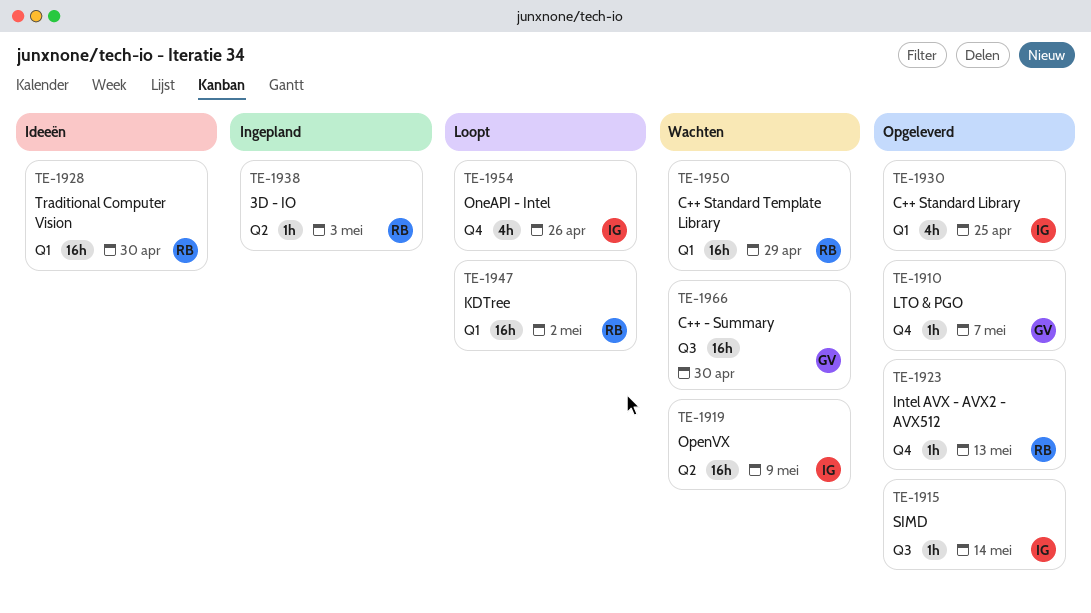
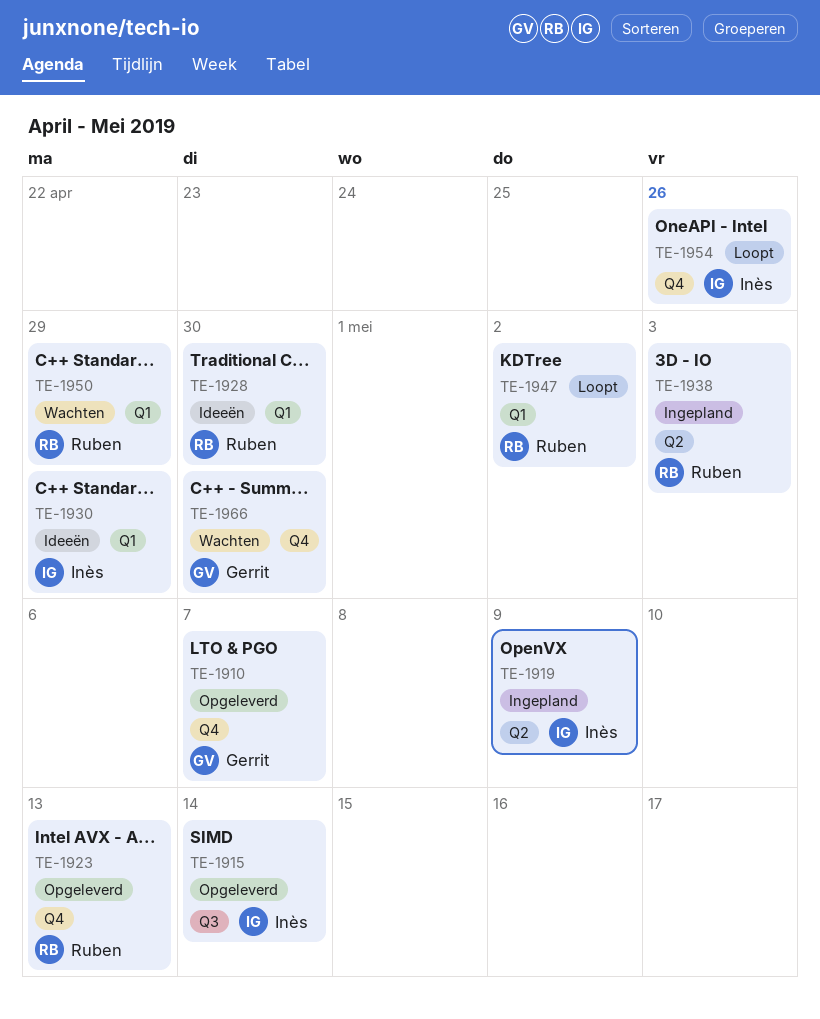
TE-1919, status: Wachten -> Ingepland
TE-1930, status: Opgeleverd -> Ideeën
TE-1930, due: Apr 25 -> Apr 29
TE-1966, label: Q3 -> Q4

